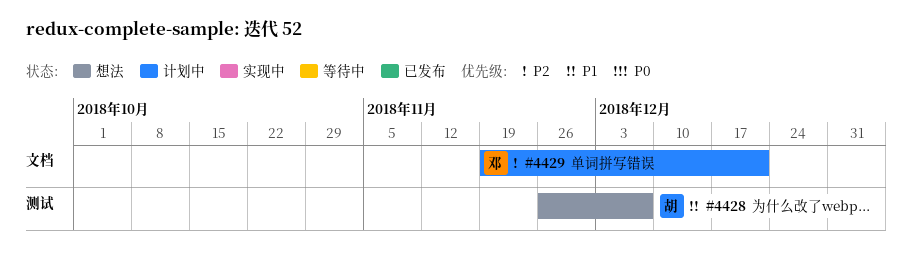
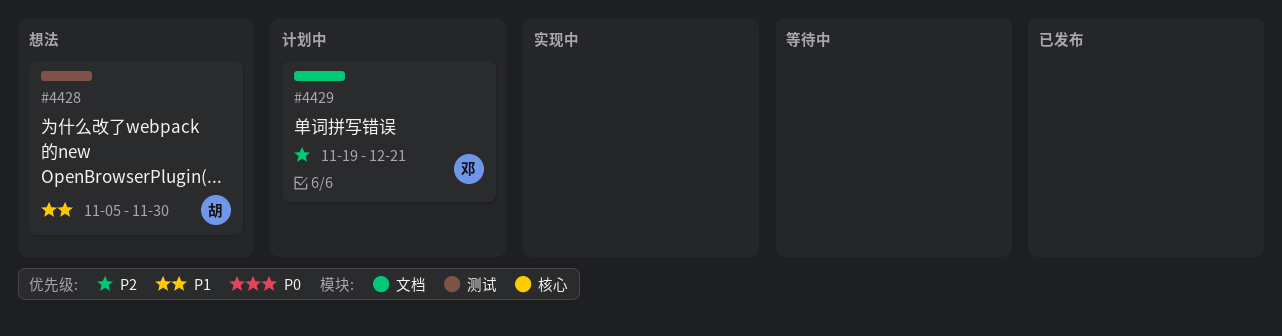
#4428, start: Nov 26 -> Nov 5
#4428, due: Dec 7 -> Nov 30

